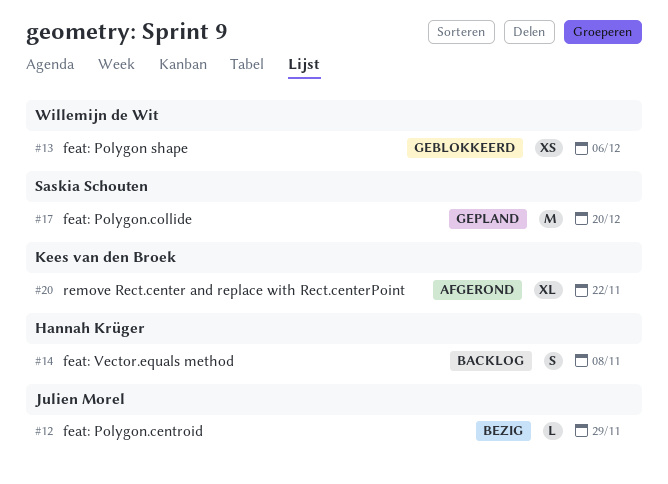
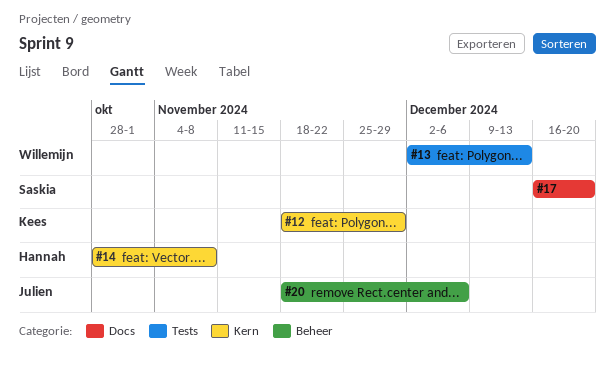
#12, owner: Julien Morel -> Kees van den Broek
#13, due: Dec 6 -> Dec 13
#20, owner: Kees van den Broek -> Julien Morel
#20, due: Nov 22 -> Dec 6

